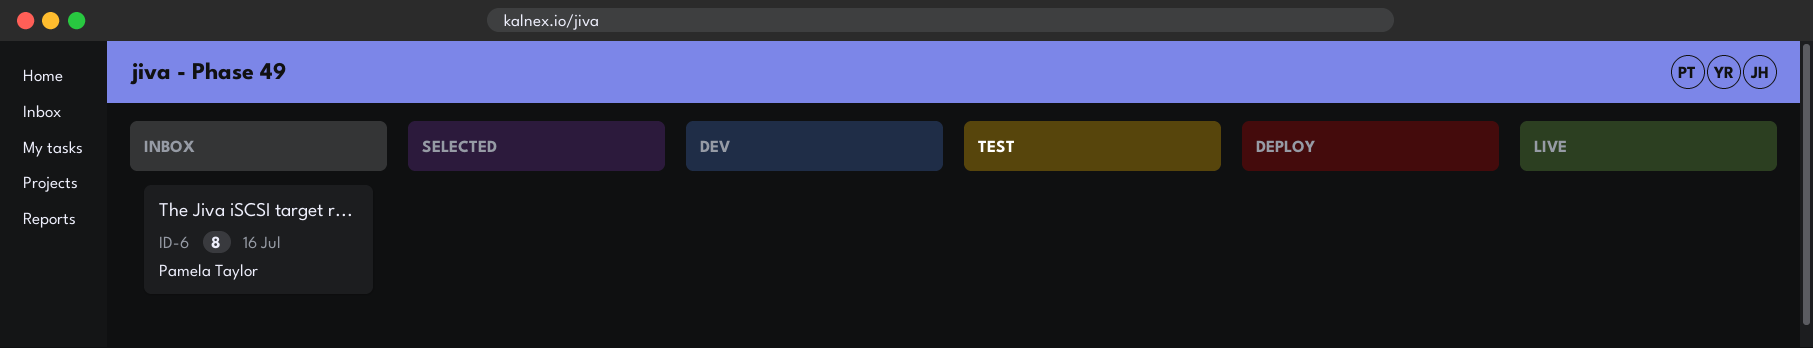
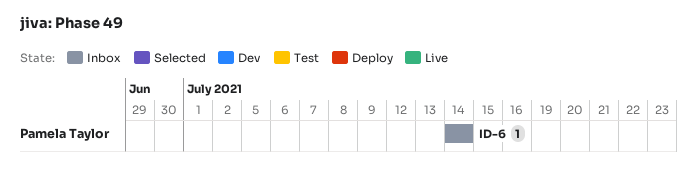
ID-6, estimate: 8 -> 1
ID-6, due: Jul 16 -> Jul 14

